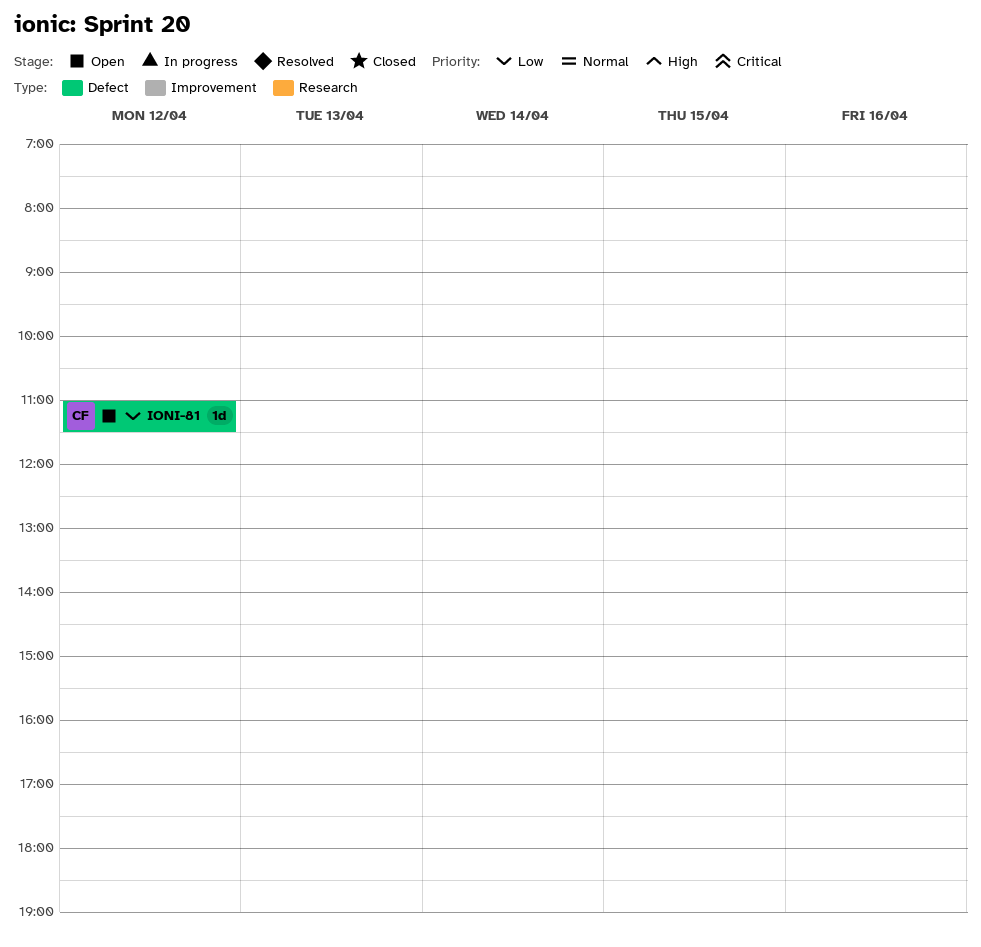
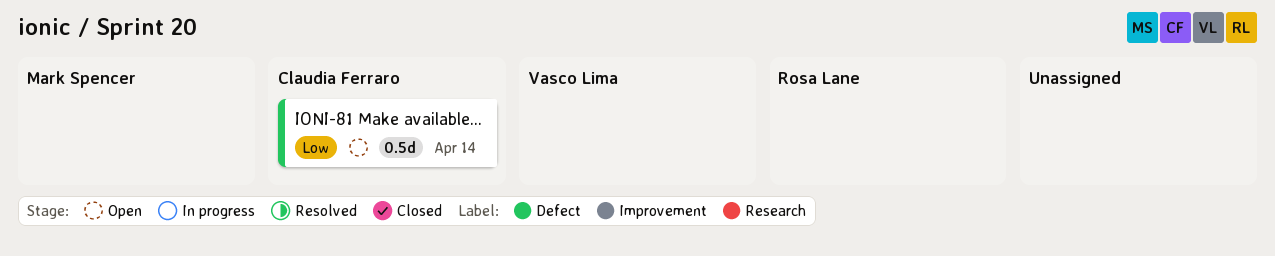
IONI-81, estimate: 1d -> 0.5d
IONI-81, day: Apr 12 -> Apr 14

